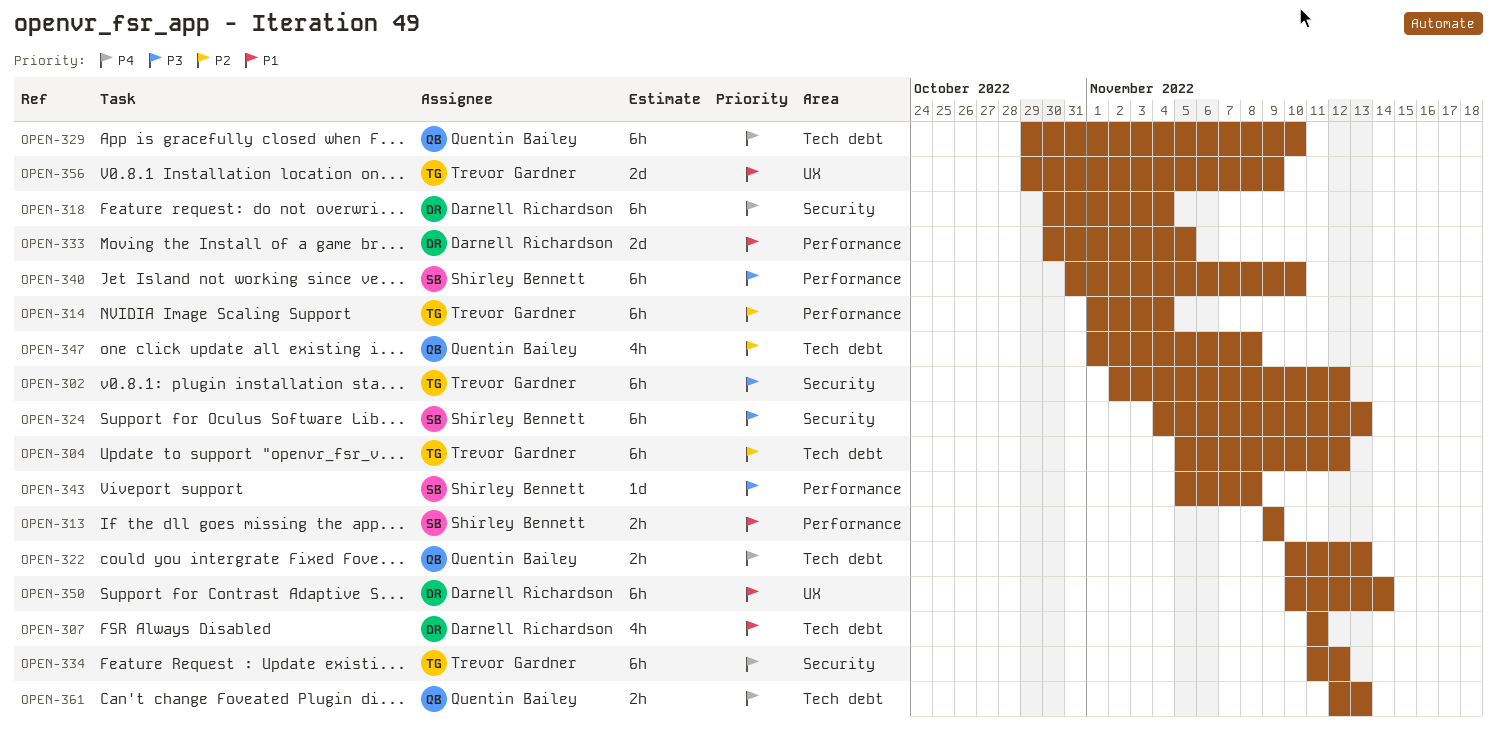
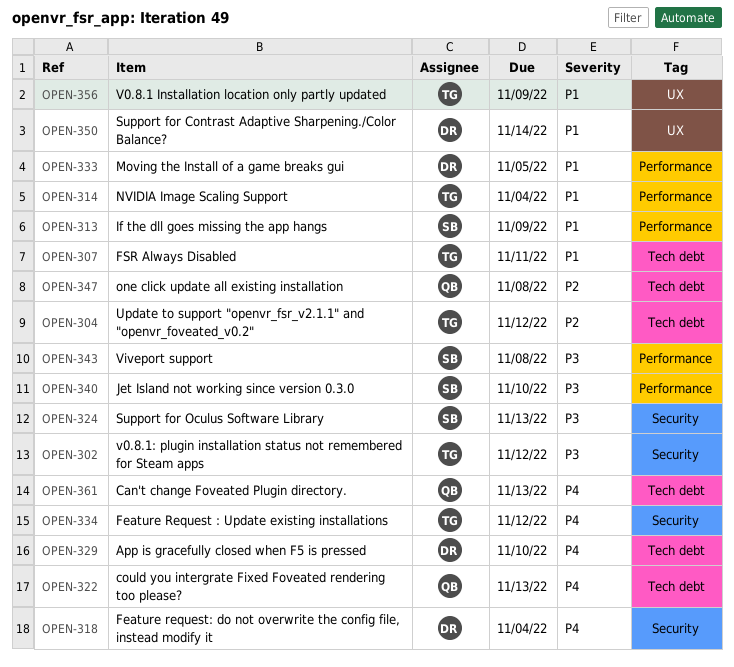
OPEN-307, owner: Darnell Richardson -> Trevor Gardner
OPEN-314, priority: P2 -> P1
OPEN-329, owner: Quentin Bailey -> Darnell Richardson

